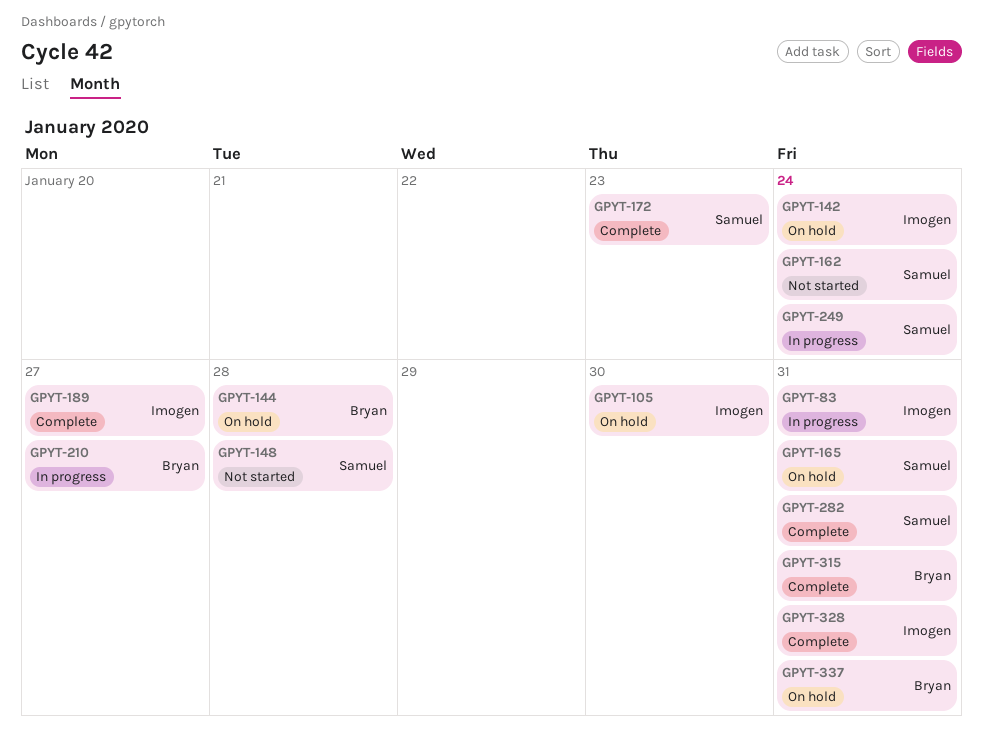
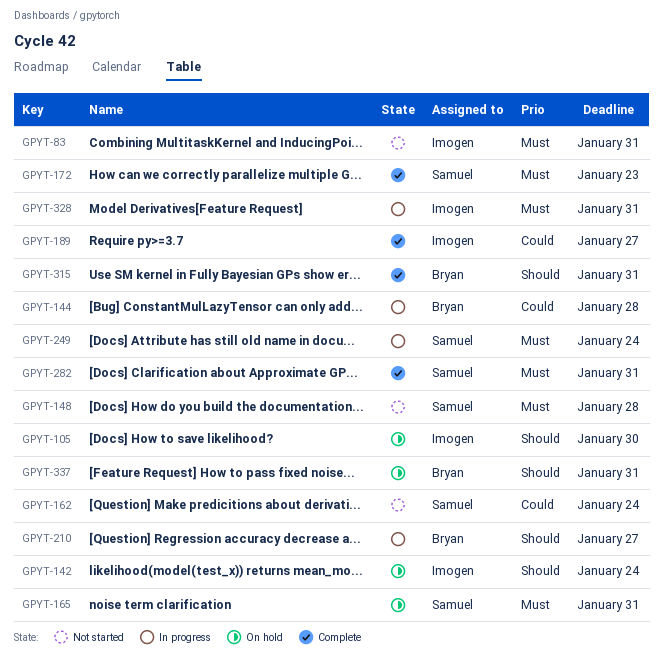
GPYT-83, status: In progress -> Not started
GPYT-144, status: On hold -> In progress
GPYT-328, status: Complete -> In progress

